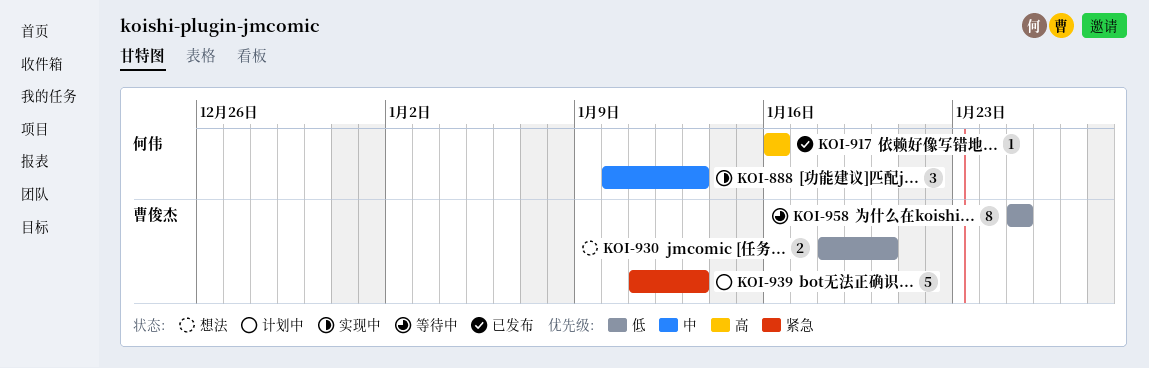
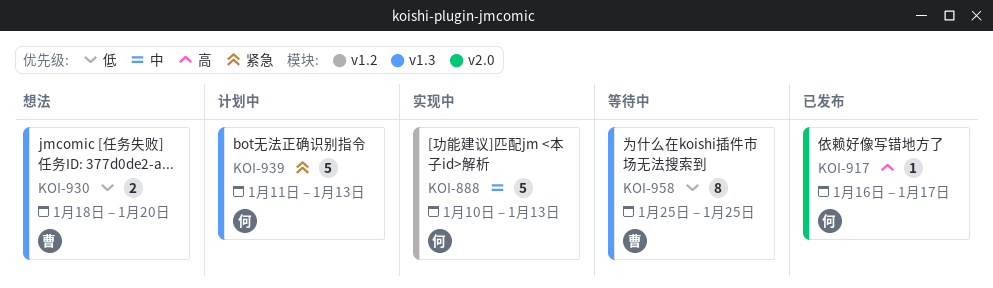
KOI-888, estimate: 3 -> 5
KOI-917, due: Jan 16 -> Jan 17
KOI-939, owner: 曹俊杰 -> 何伟

